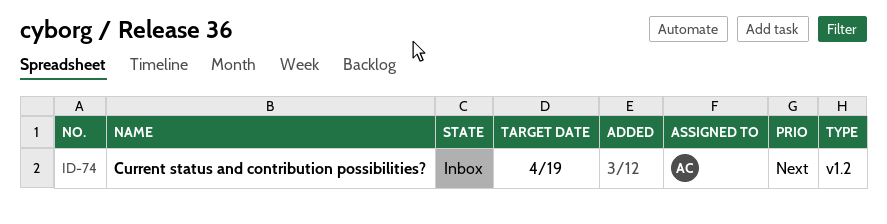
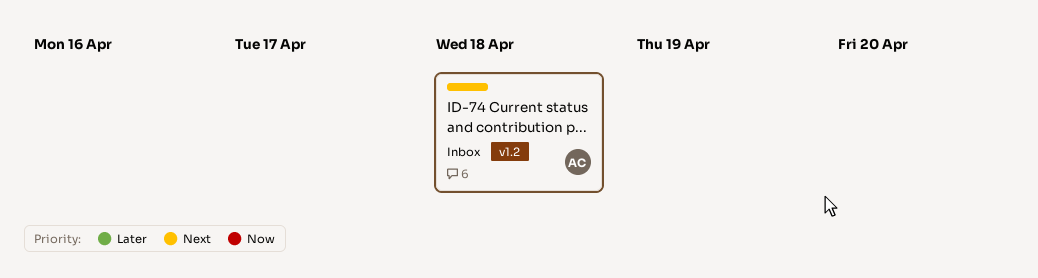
ID-74, due: Apr 19 -> Apr 18

